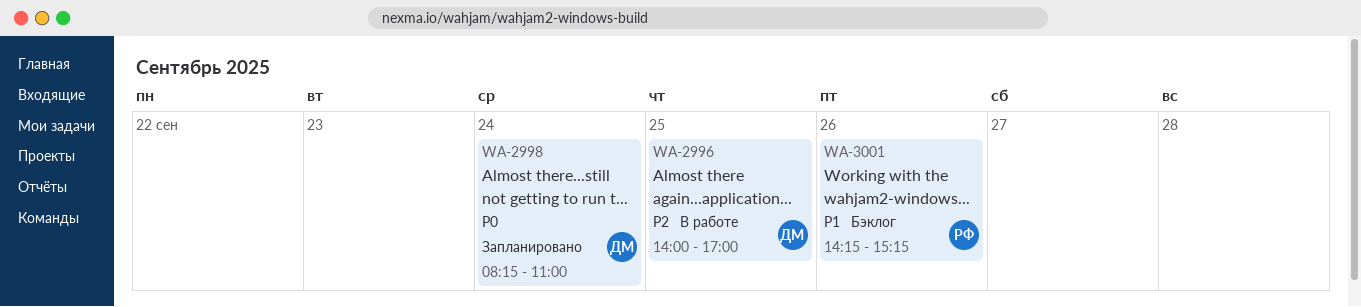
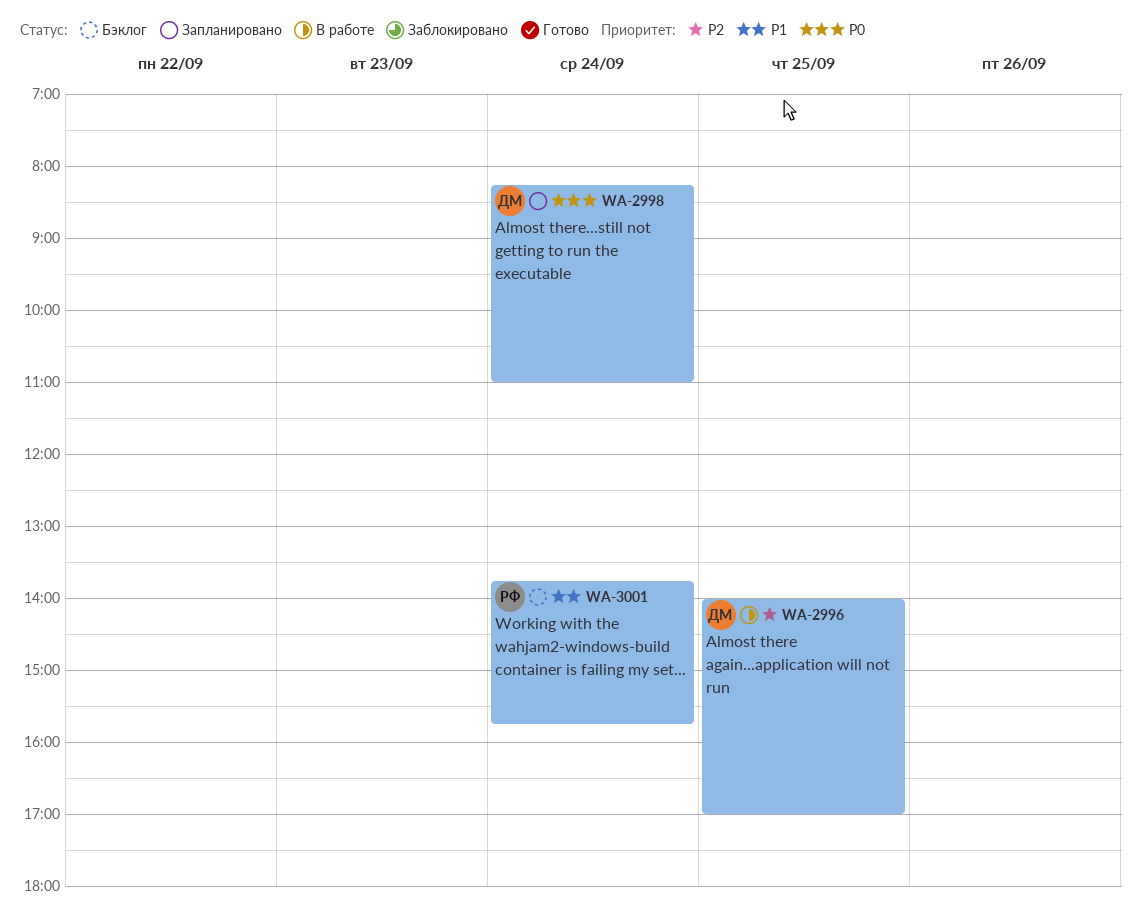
WA-3001, day: Sep 26 -> Sep 24
WA-3001, begins: 14:15 -> 13:45
WA-3001, ends: 15:15 -> 15:45

